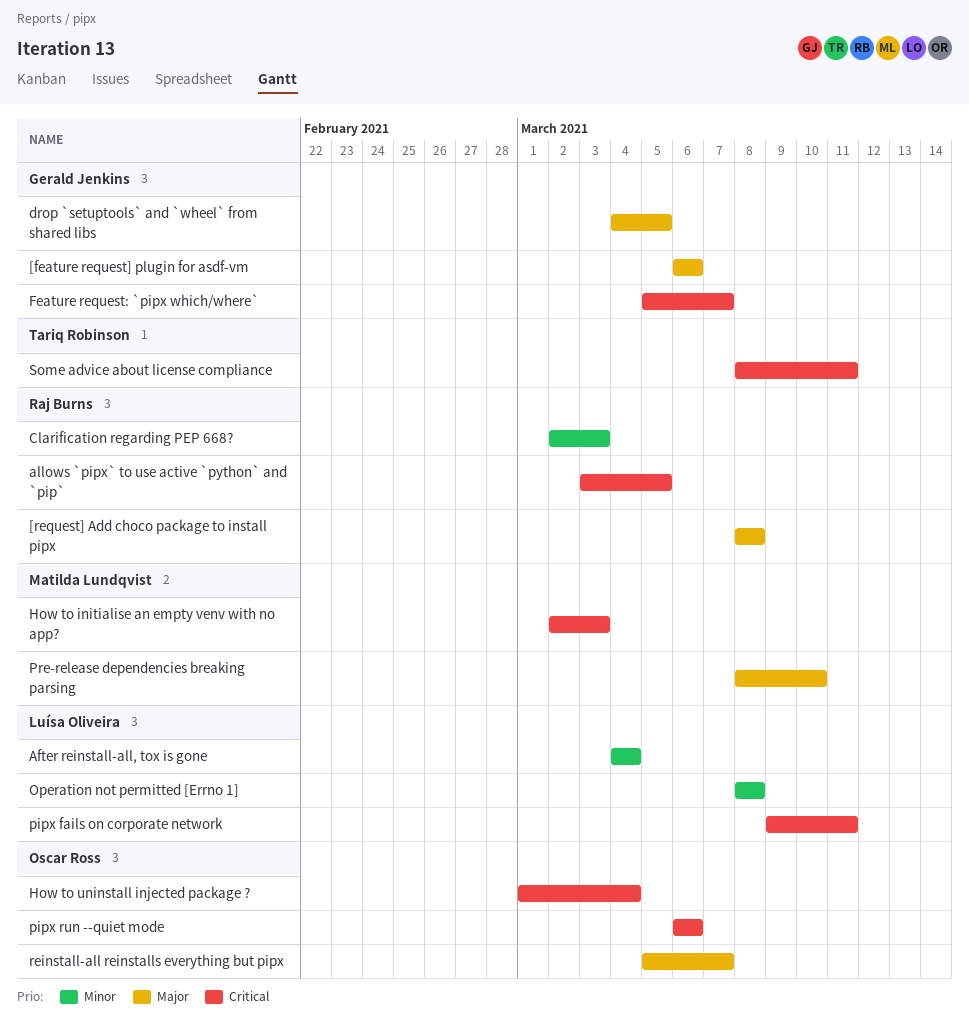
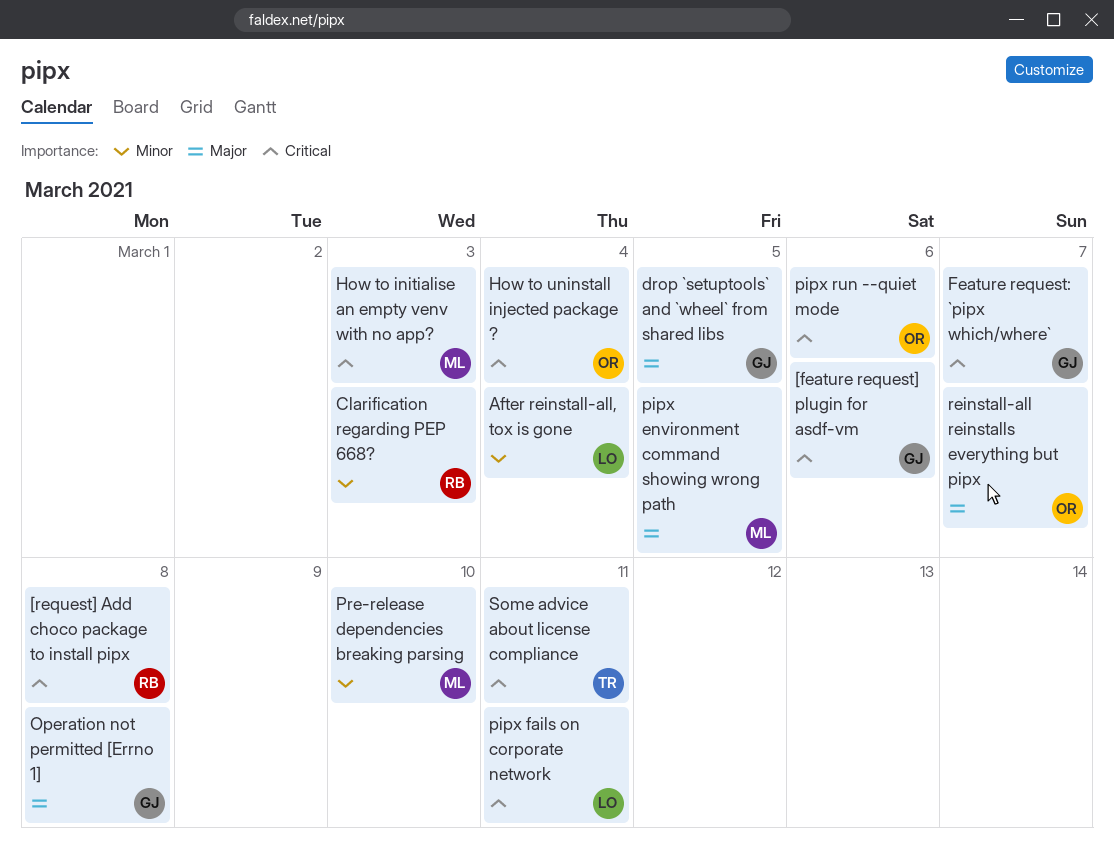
[feature request] plugin for asdf-vm, priority: Major -> Critical
[request] Add choco package to install pipx, priority: Major -> Critical
allows `pipx` to use active `python` and `pip`: present -> none
Operation not permitted [Errno 1], owner: Luísa Oliveira -> Gerald Jenkins
Operation not permitted [Errno 1], priority: Minor -> Major
pipx environment command showing wrong path: none -> present
Pre-release dependencies breaking parsing, priority: Major -> Minor

